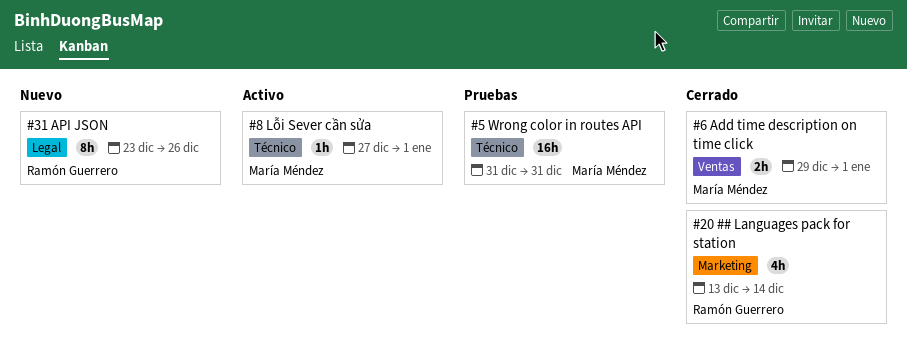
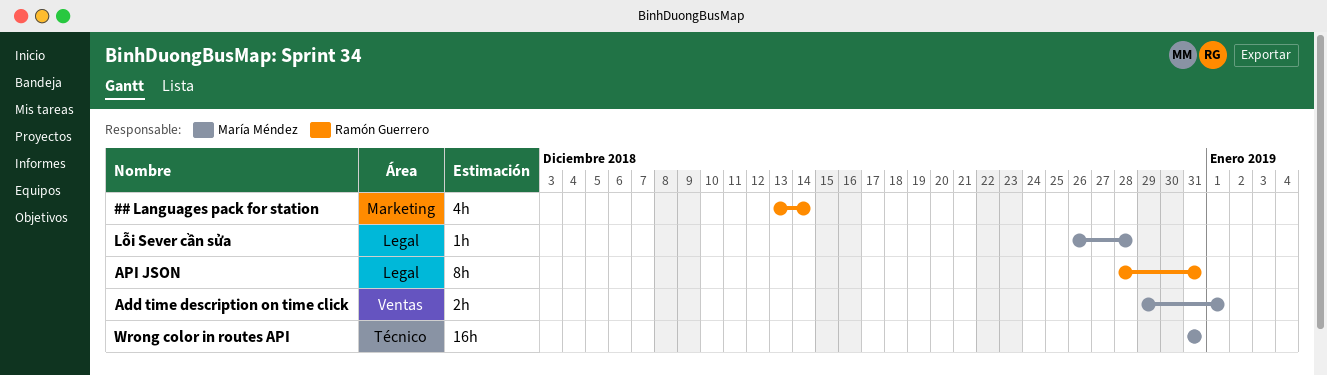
API JSON, start: Dec 23 -> Dec 28
API JSON, due: Dec 26 -> Dec 31
Lỗi Sever cần sửa, label: Técnico -> Legal
Lỗi Sever cần sửa, start: Dec 27 -> Dec 26
Lỗi Sever cần sửa, due: Jan 1 -> Dec 28

